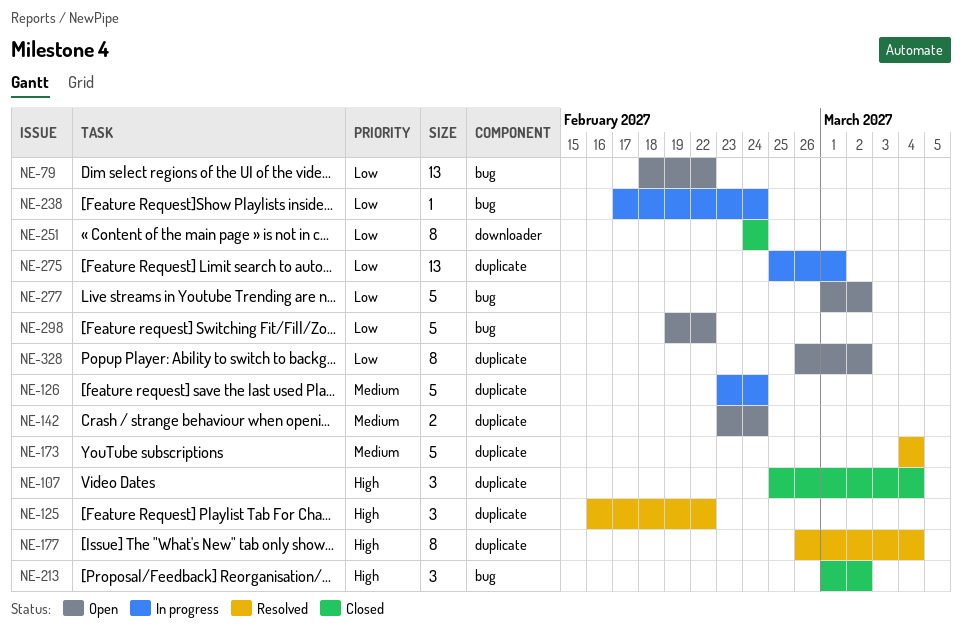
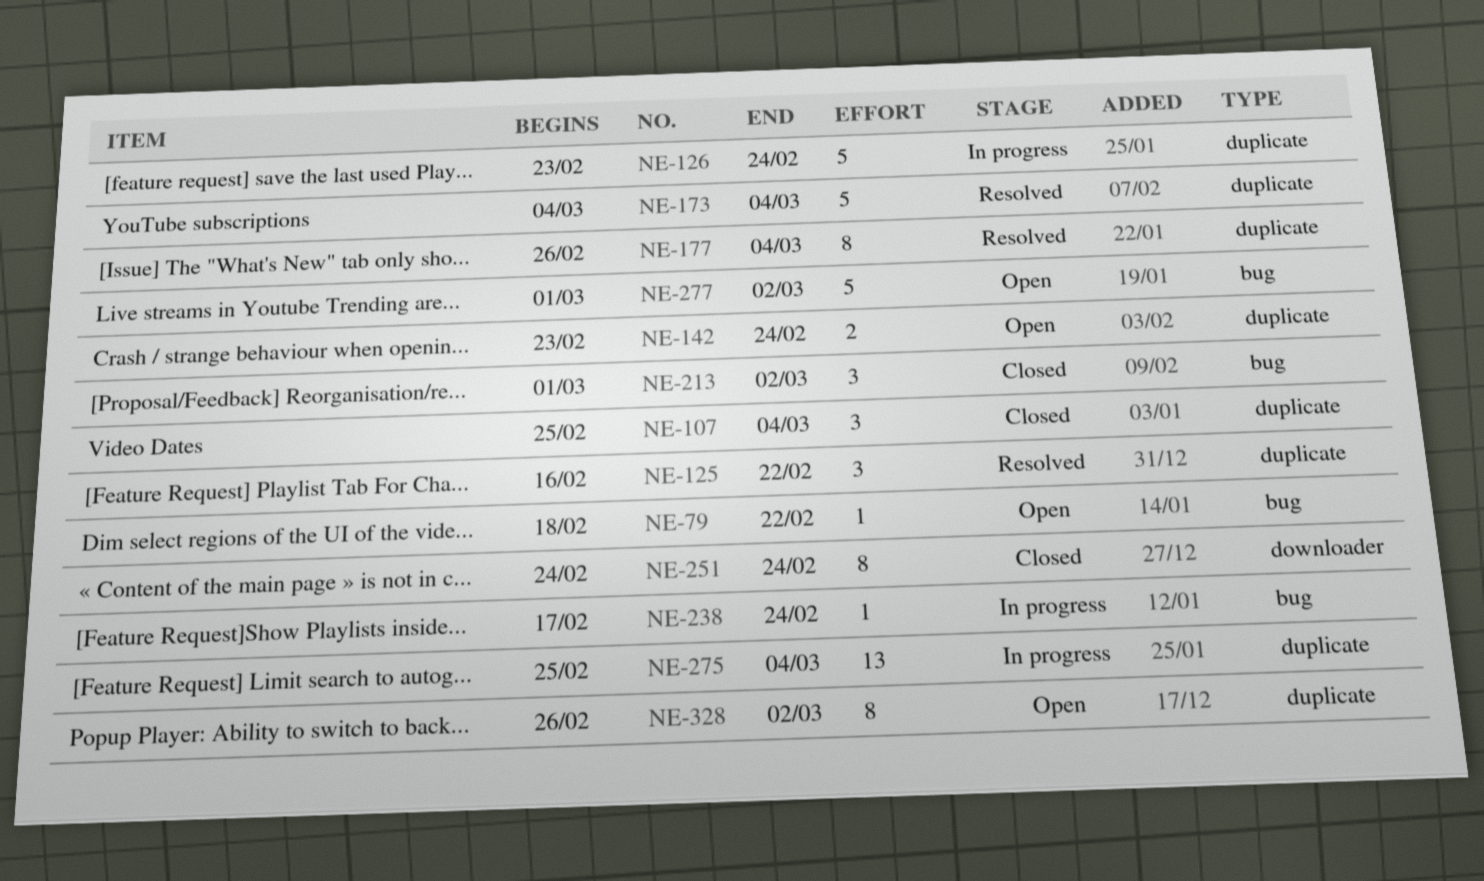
NE-79, estimate: 13 -> 1
NE-275, due: Mar 1 -> Mar 4
NE-298: present -> none

